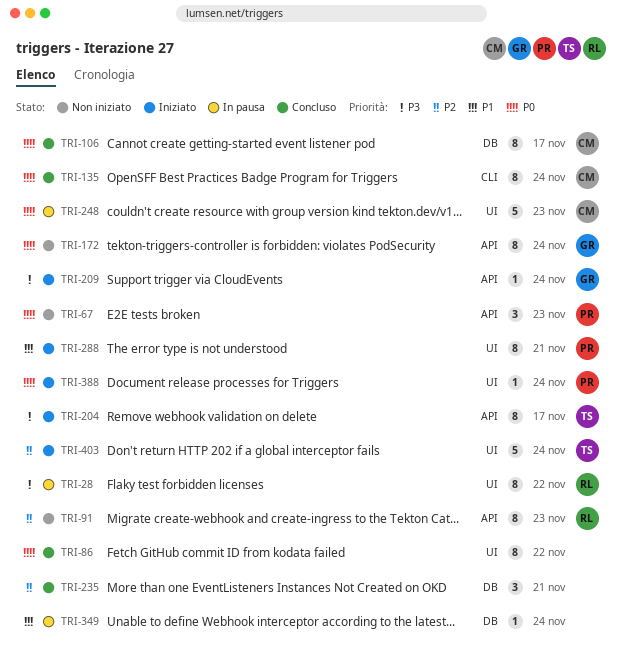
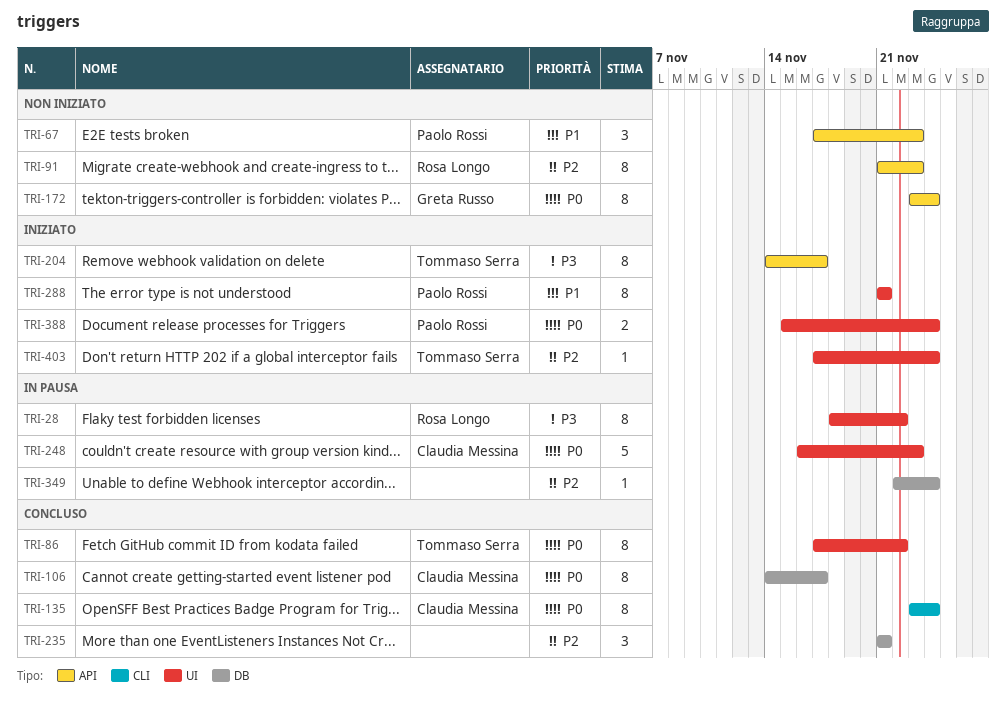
TRI-67, priority: P0 -> P1
TRI-86, owner: none -> Tommaso Serra
TRI-209: present -> none
TRI-349, priority: P1 -> P2
TRI-388, estimate: 1 -> 2
TRI-403, estimate: 5 -> 1

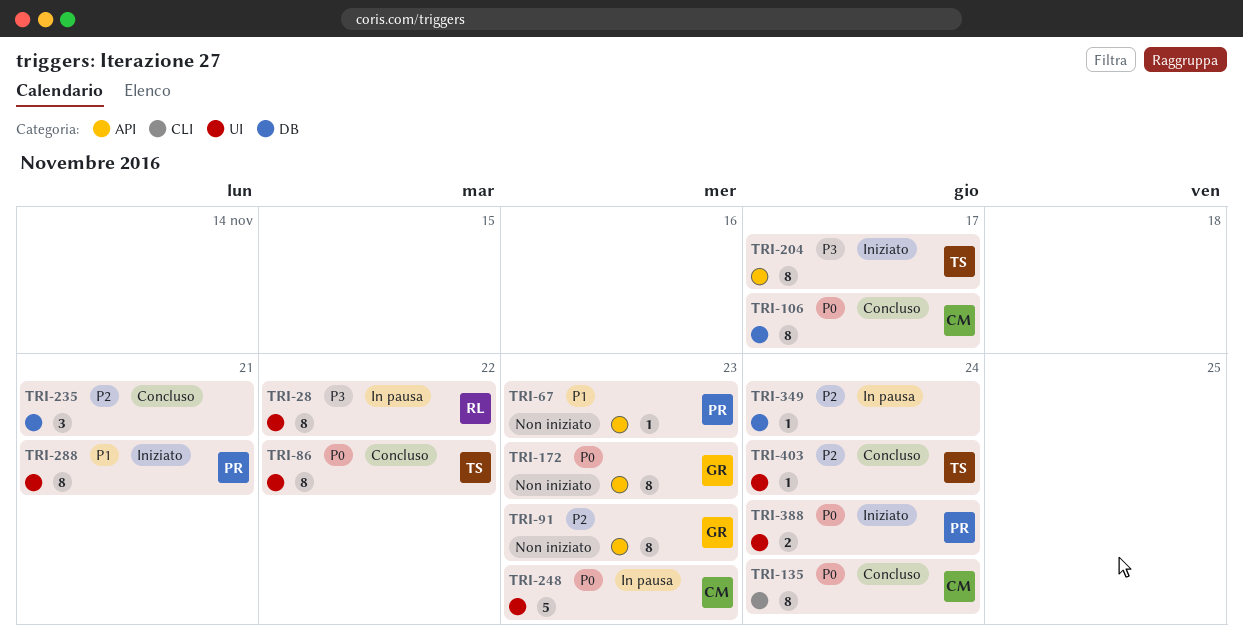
TRI-67, estimate: 3 -> 1
TRI-91, owner: Rosa Longo -> Greta Russo
TRI-172, due: Nov 24 -> Nov 23
TRI-403, status: Iniziato -> Concluso

